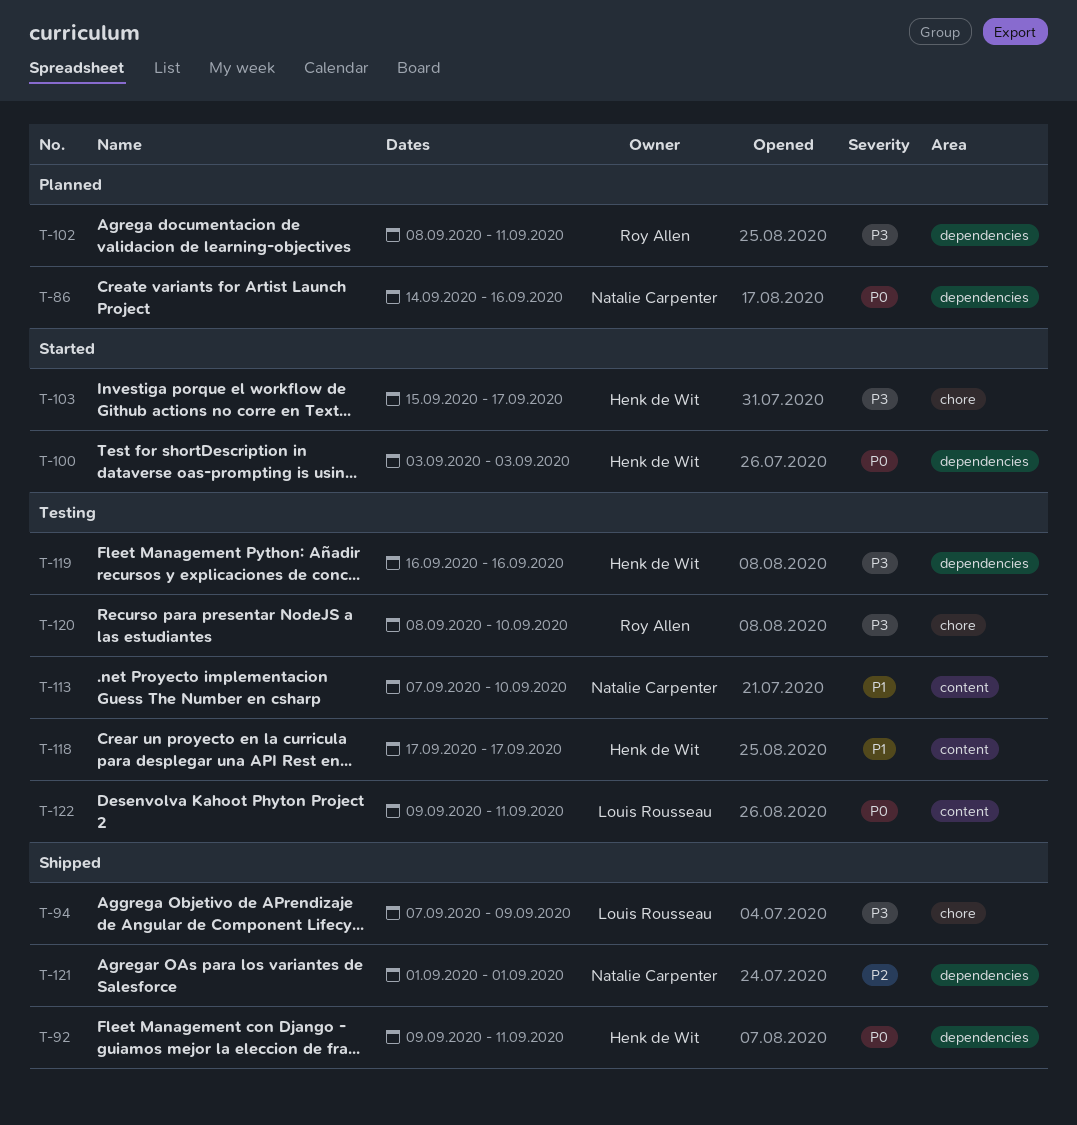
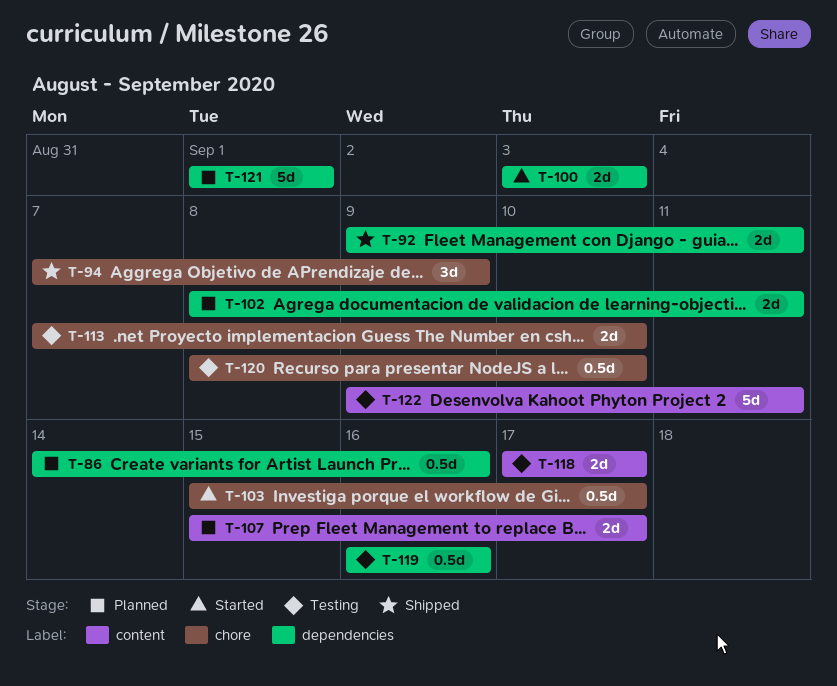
T-107: none -> present
T-113, label: content -> chore
T-121, status: Shipped -> Planned

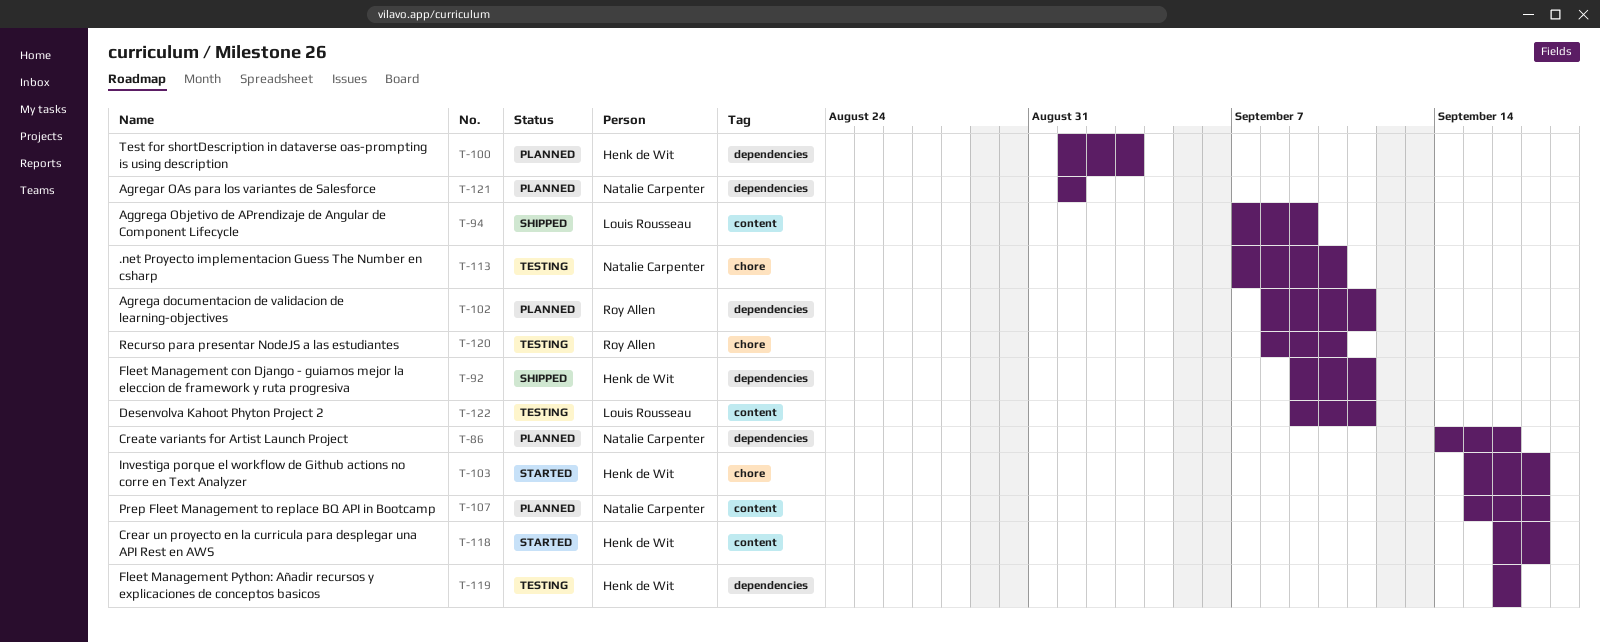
T-94, label: chore -> content
T-100, status: Started -> Planned
T-100, start: Sep 3 -> Sep 1
T-118, status: Testing -> Started
T-118, start: Sep 17 -> Sep 16

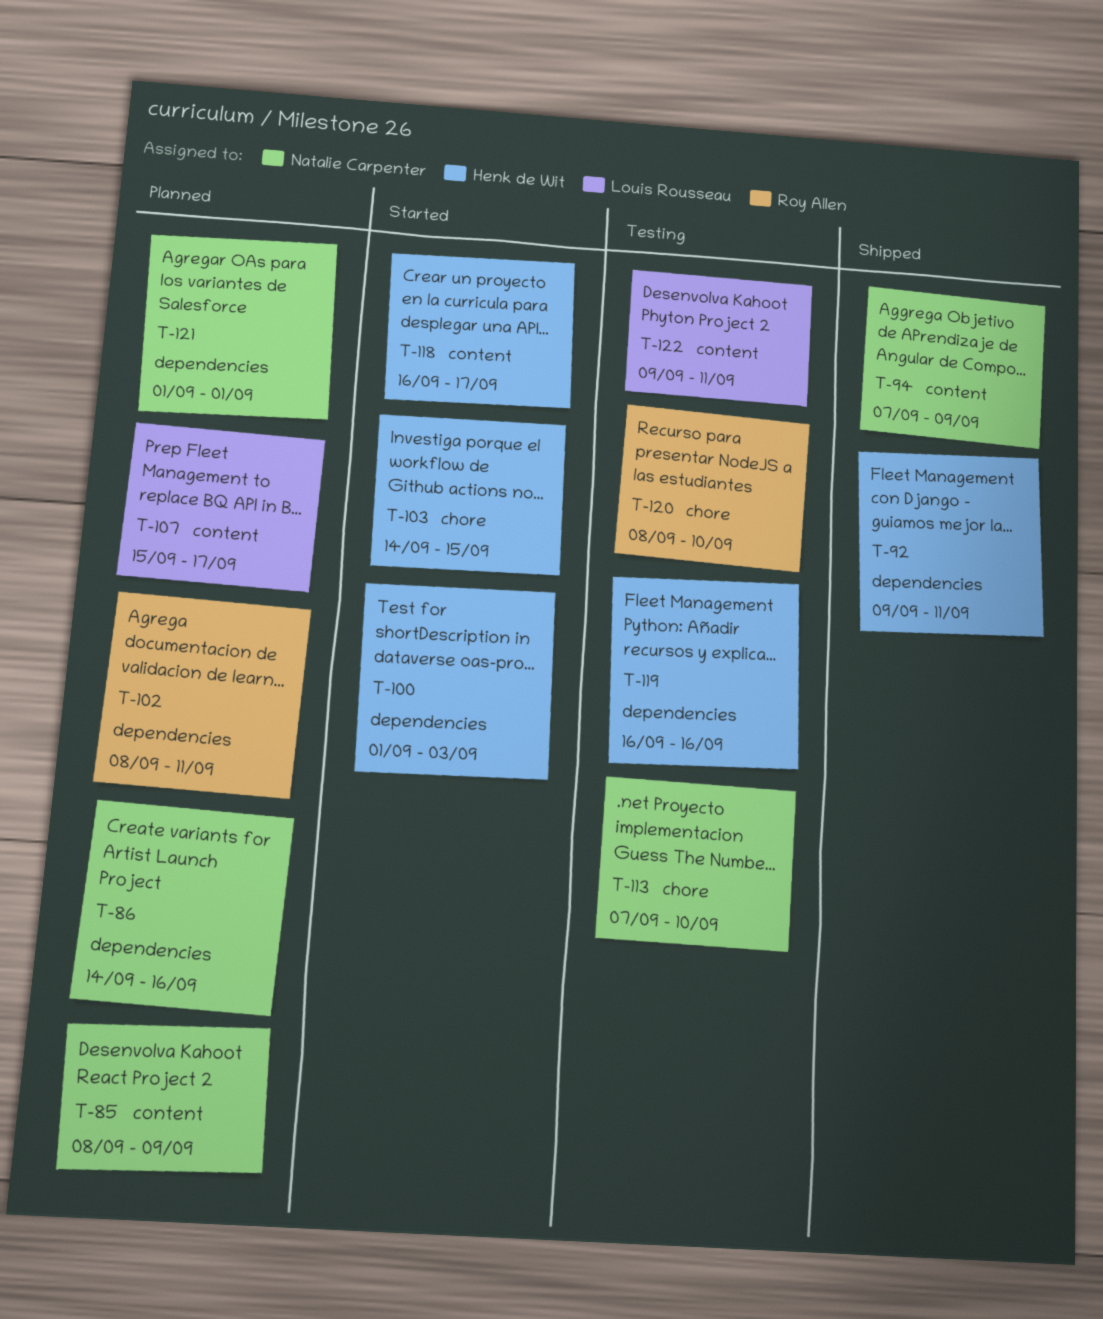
T-85: none -> present
T-94, owner: Louis Rousseau -> Natalie Carpenter
T-100, status: Planned -> Started
T-103, start: Sep 15 -> Sep 14
T-103, due: Sep 17 -> Sep 15
T-107, owner: Natalie Carpenter -> Louis Rousseau

